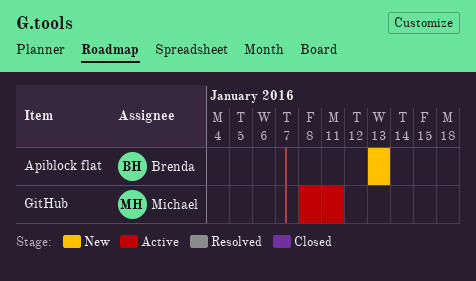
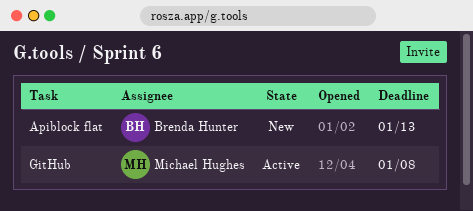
GitHub, due: Jan 11 -> Jan 8

